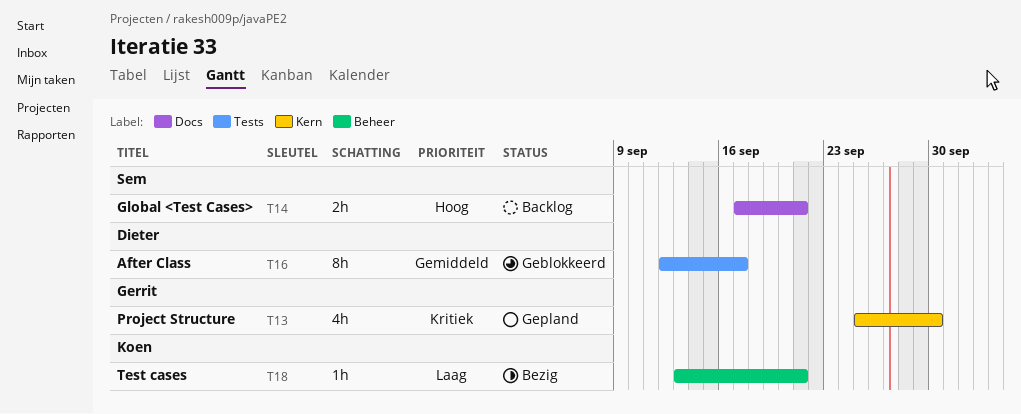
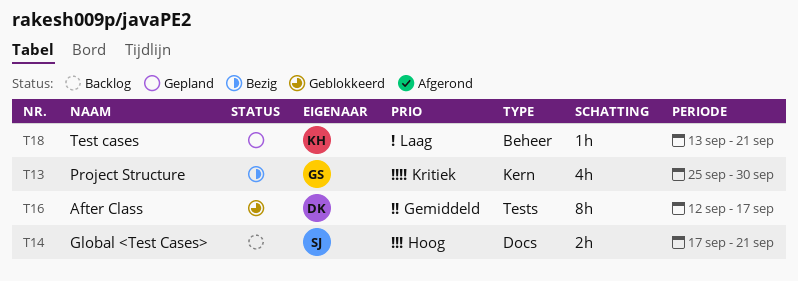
T13, status: Gepland -> Bezig
T18, status: Bezig -> Gepland

